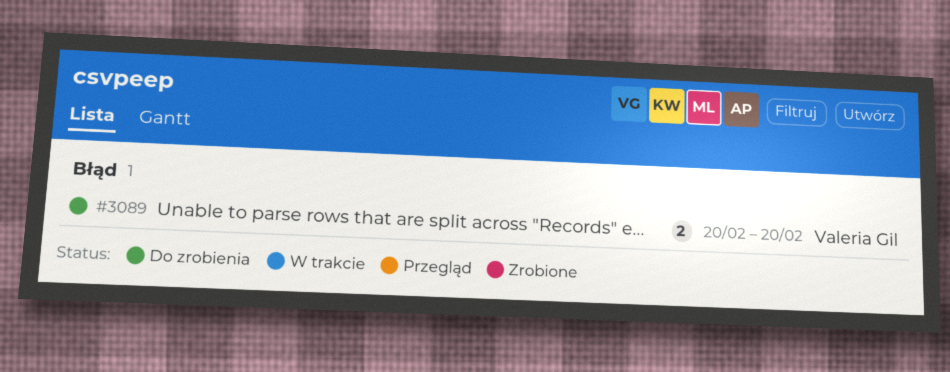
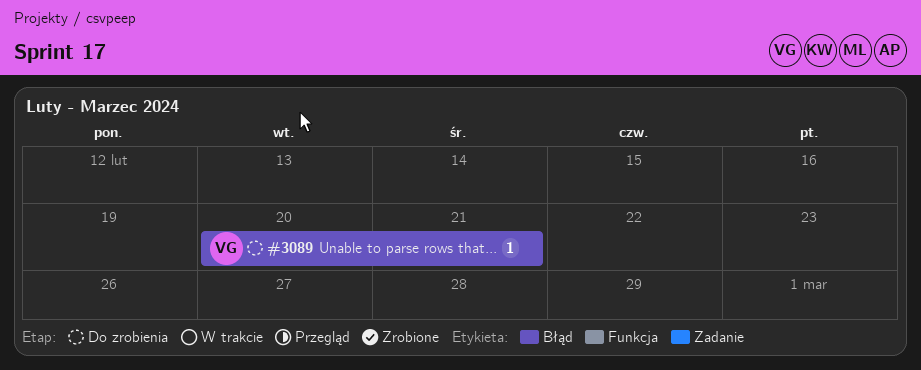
#3089, estimate: 2 -> 1
#3089, due: Feb 20 -> Feb 21

